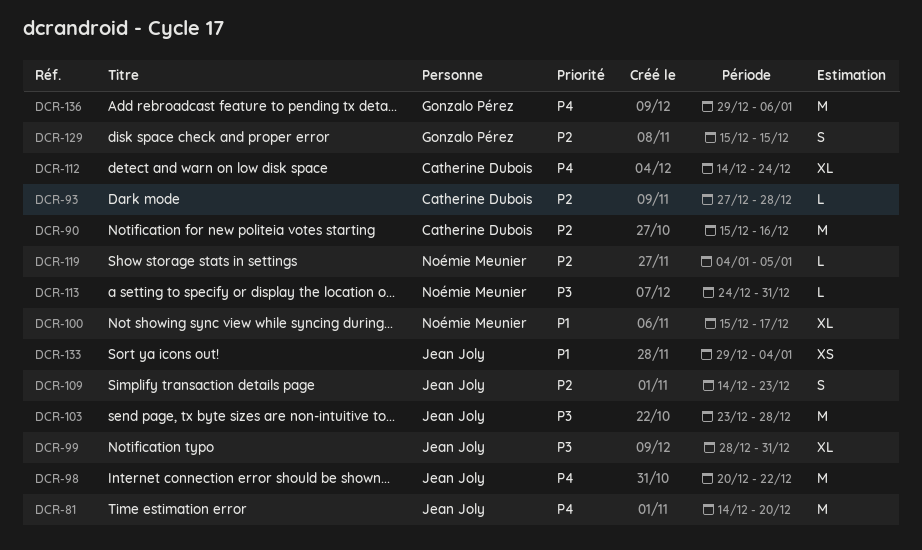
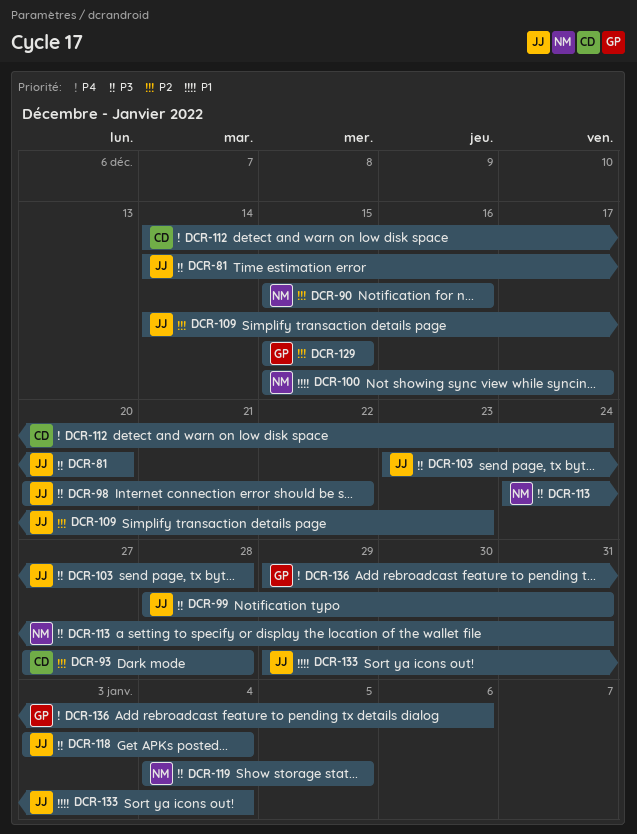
DCR-81, priority: P4 -> P3
DCR-90, owner: Catherine Dubois -> Noémie Meunier
DCR-98, priority: P4 -> P3
DCR-118: none -> present
DCR-119, priority: P2 -> P3

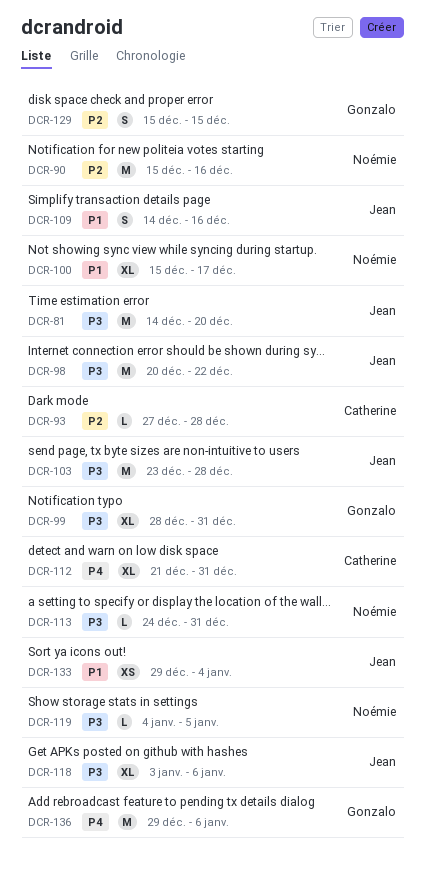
DCR-99, owner: Jean -> Gonzalo
DCR-109, priority: P2 -> P1
DCR-109, due: Dec 23 -> Dec 16
DCR-112, start: Dec 14 -> Dec 21
DCR-112, due: Dec 24 -> Dec 31
DCR-118, due: Jan 4 -> Jan 6

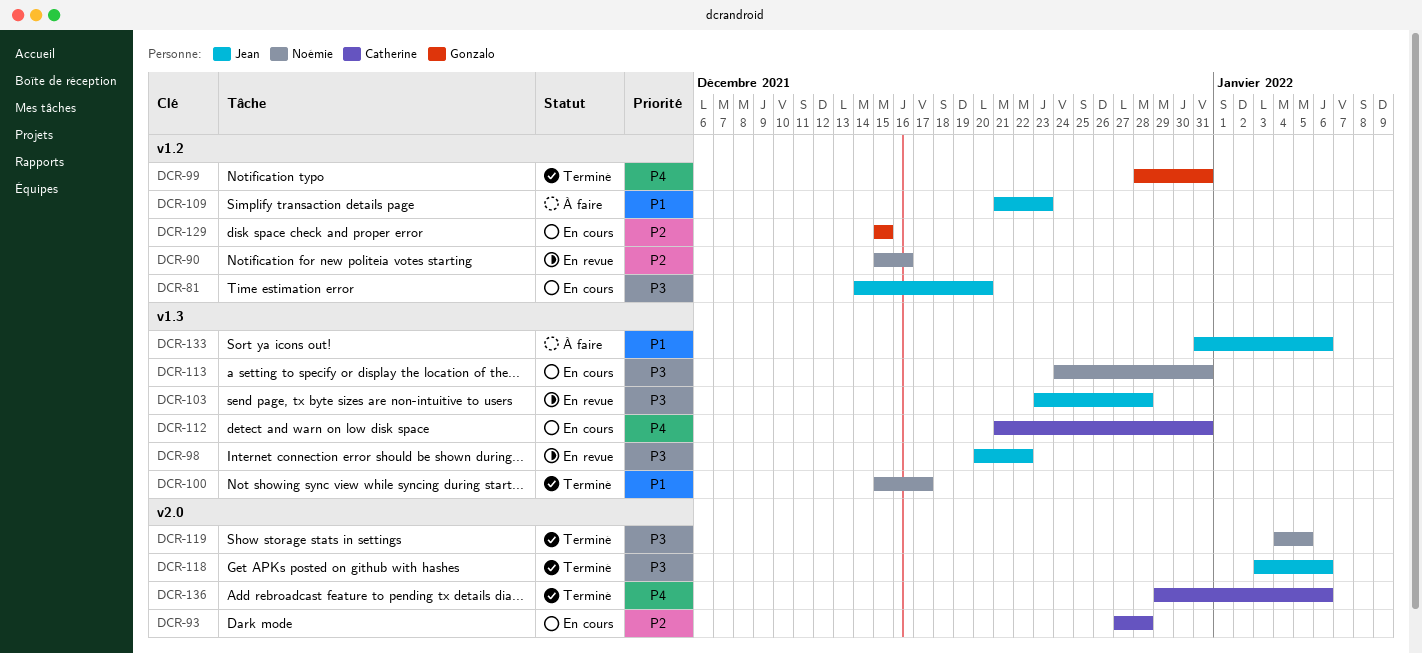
DCR-99, priority: P3 -> P4
DCR-109, start: Dec 14 -> Dec 21
DCR-109, due: Dec 16 -> Dec 23
DCR-133, start: Dec 29 -> Dec 31
DCR-133, due: Jan 4 -> Jan 6
DCR-136, owner: Gonzalo -> Catherine

